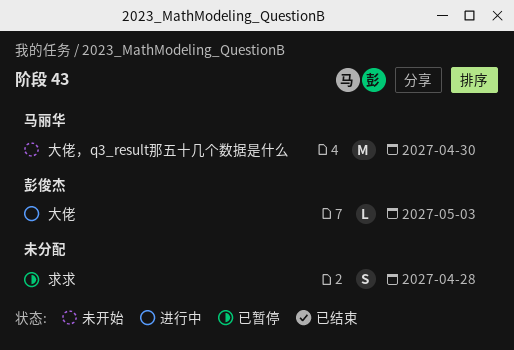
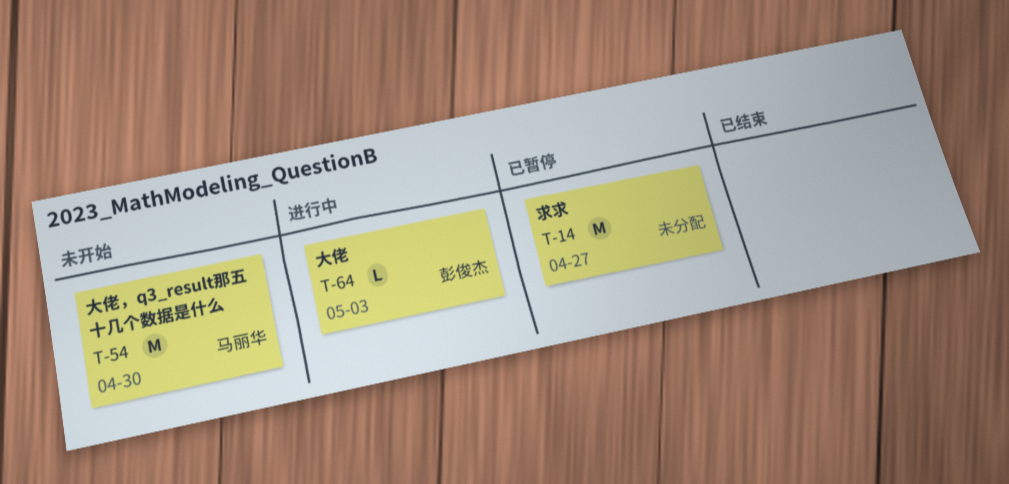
求求, estimate: S -> M
求求, due: Apr 28 -> Apr 27

